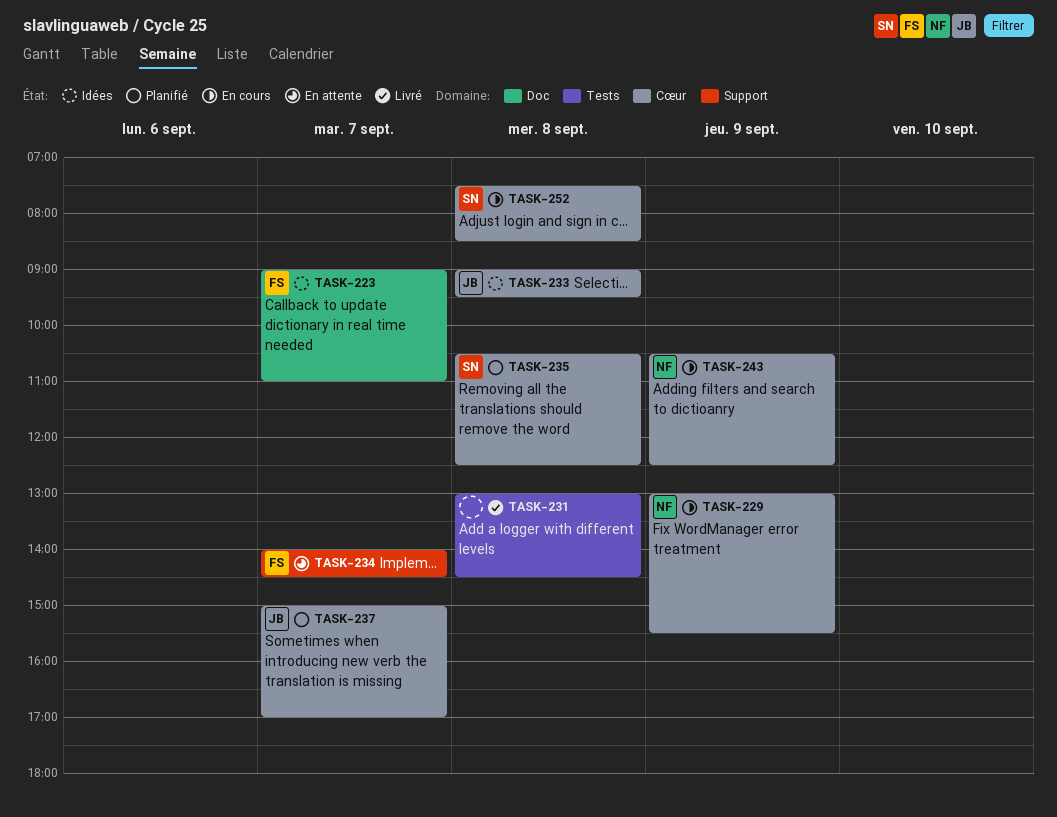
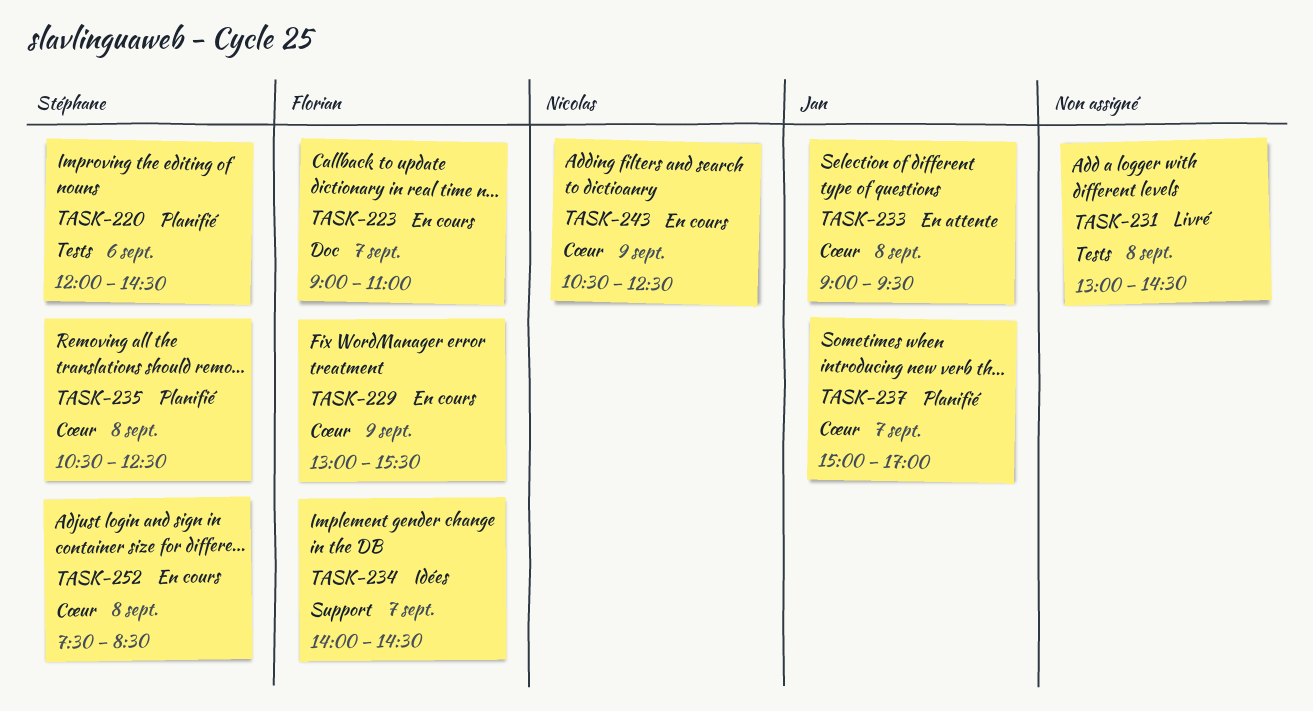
TASK-220: none -> present
TASK-223, status: Idées -> En cours
TASK-229, owner: Nicolas -> Florian
TASK-233, status: Idées -> En attente
TASK-234, status: En attente -> Idées

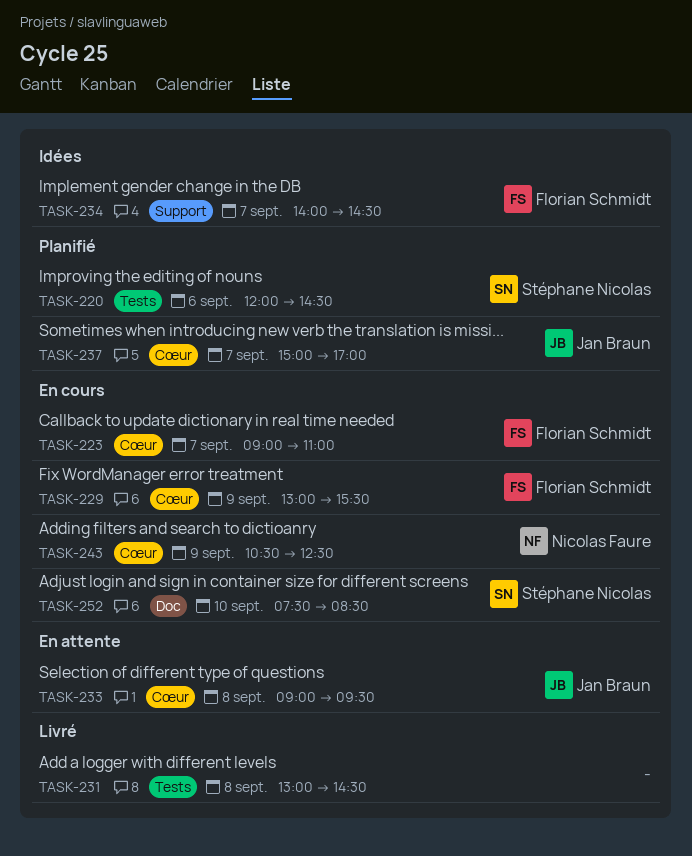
TASK-223, label: Doc -> Cœur
TASK-235: present -> none
TASK-252, label: Cœur -> Doc
TASK-252, day: Sep 8 -> Sep 10

